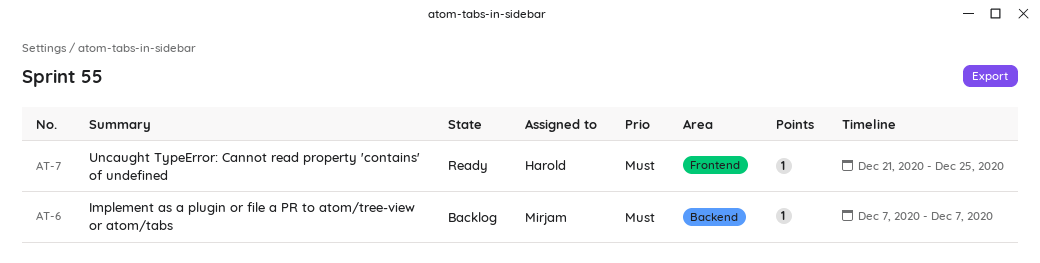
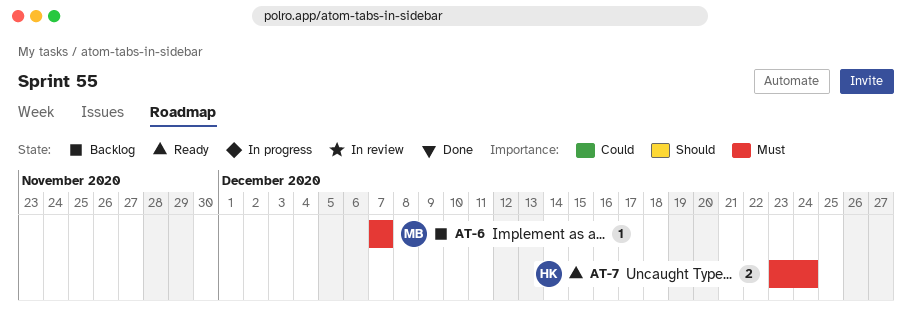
AT-7, estimate: 1 -> 2
AT-7, start: Dec 21 -> Dec 23
AT-7, due: Dec 25 -> Dec 24

